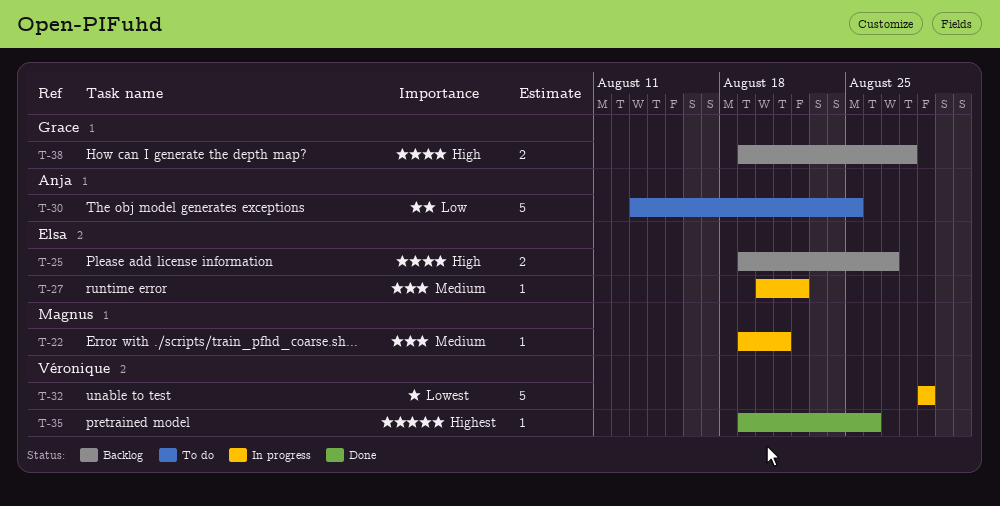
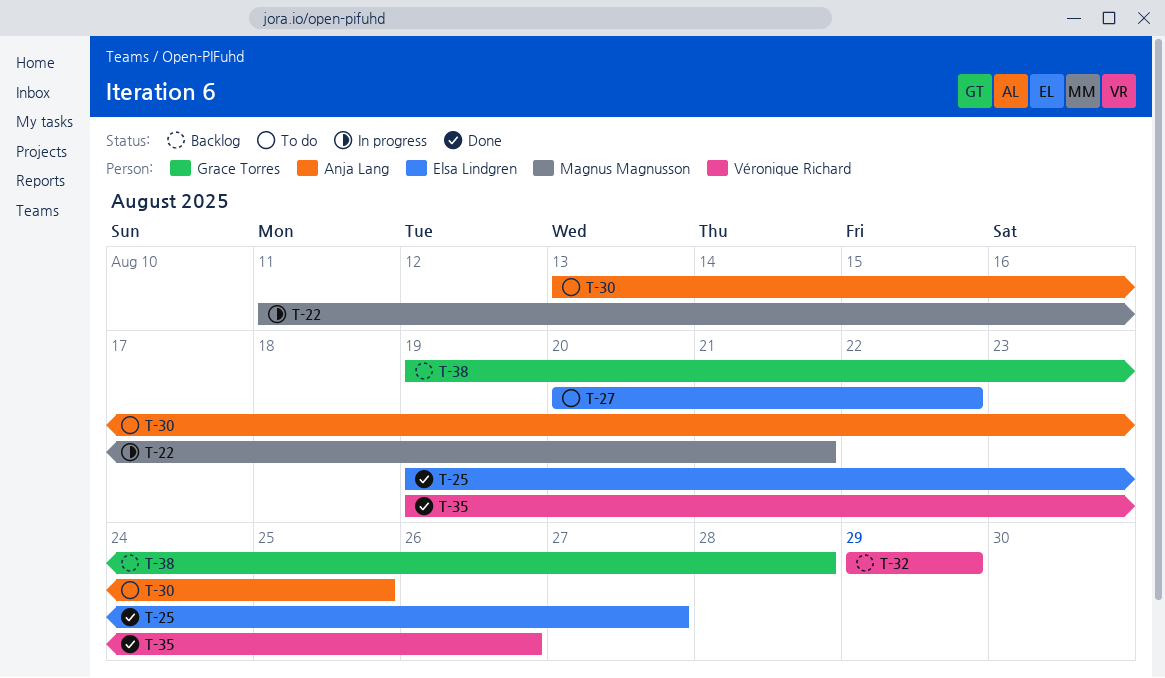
T-22, start: Aug 19 -> Aug 11
T-25, status: Backlog -> Done
T-27, status: In progress -> To do
T-32, status: In progress -> Backlog

